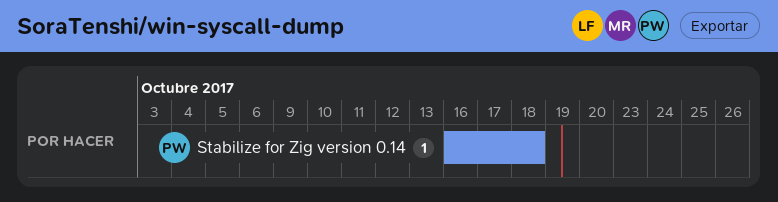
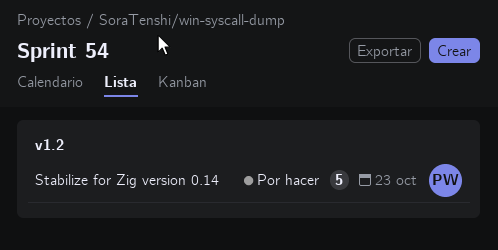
Stabilize for Zig version 0.14, estimate: 1 -> 5
Stabilize for Zig version 0.14, due: Oct 18 -> Oct 23

